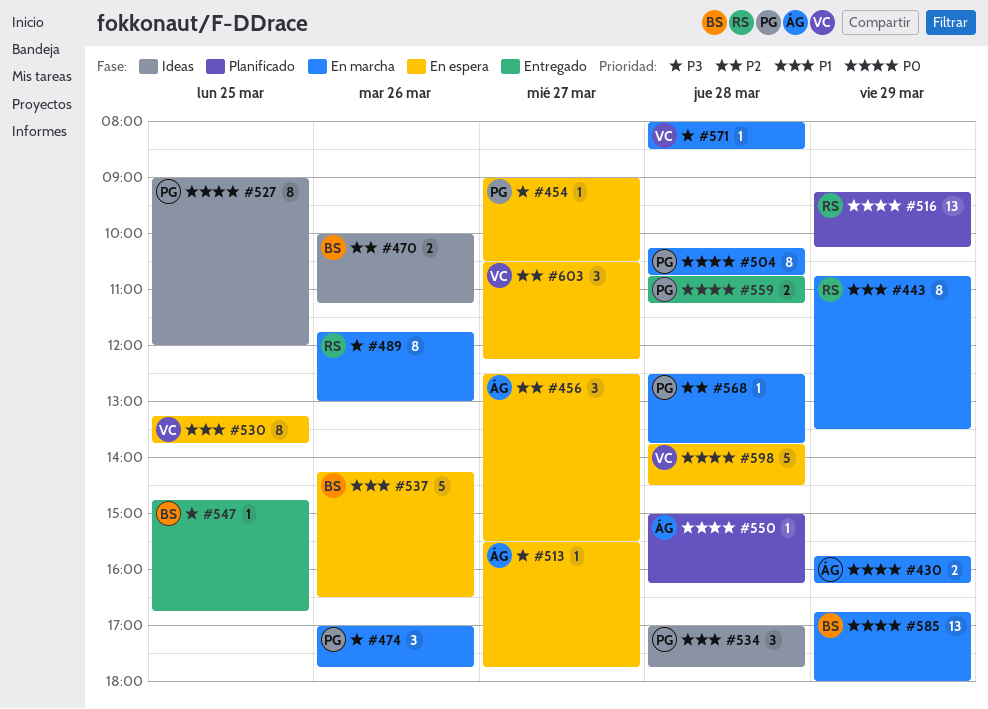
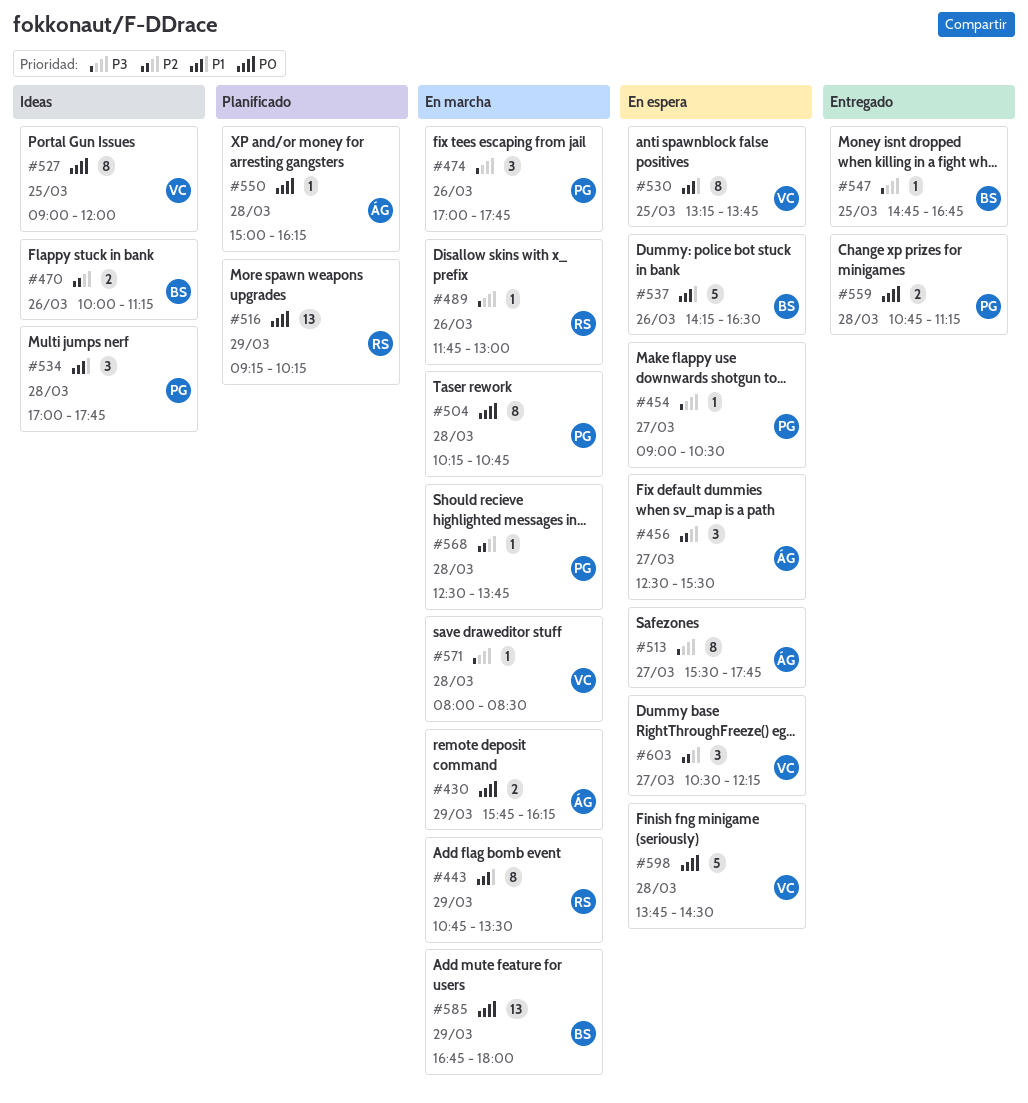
#489, estimate: 8 -> 1
#513, estimate: 1 -> 8
#527, owner: PG -> VC

